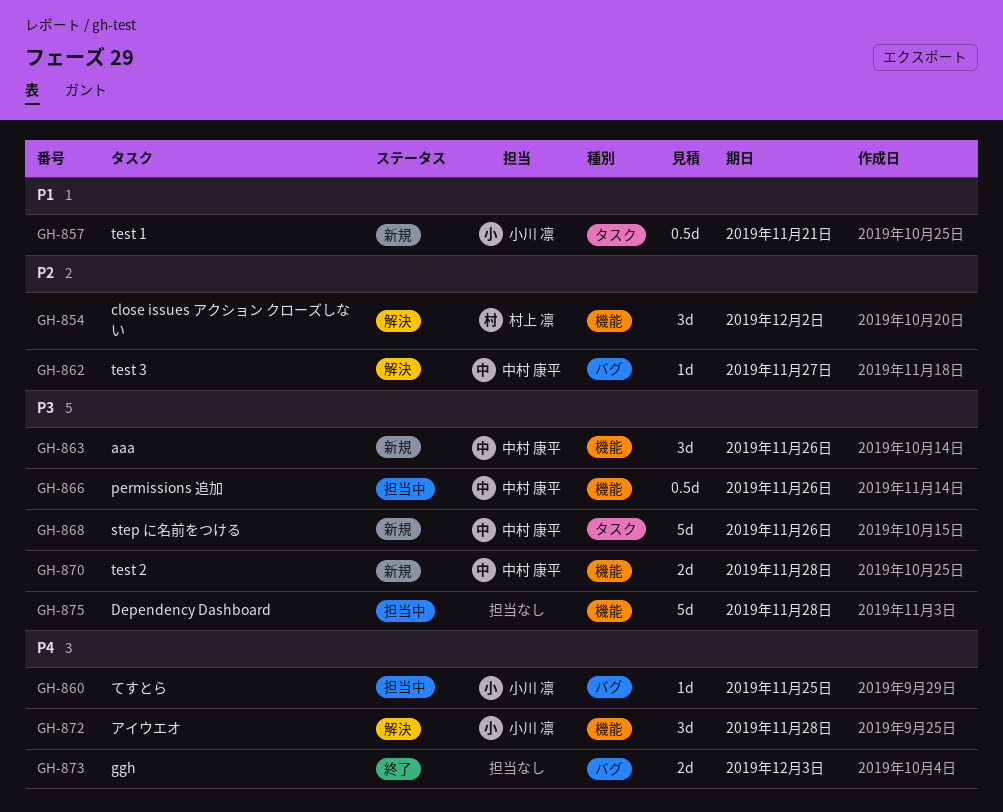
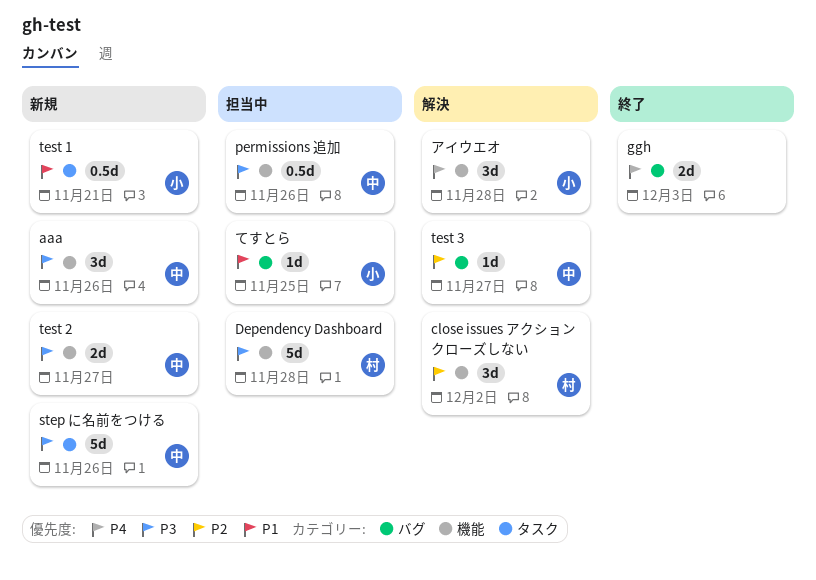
Dependency Dashboard, owner: none -> 村上 凛
test 2, due: Nov 28 -> Nov 27
てすとら, priority: P4 -> P1

